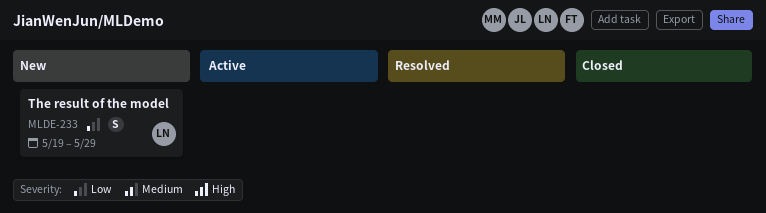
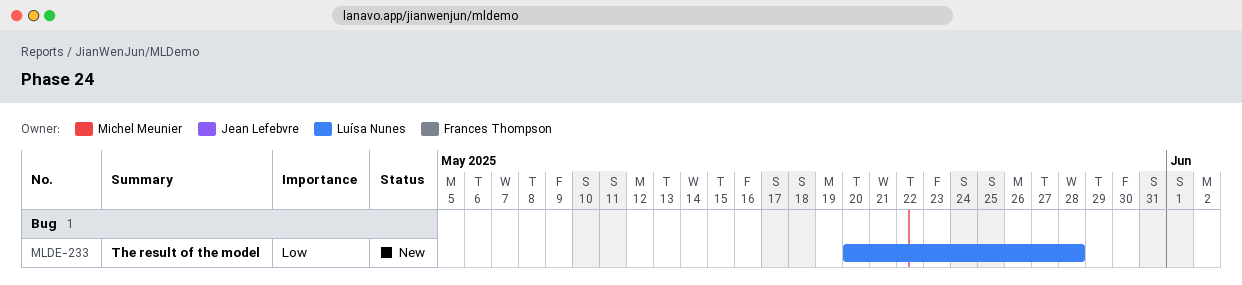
MLDE-233, start: May 19 -> May 20
MLDE-233, due: May 29 -> May 28

